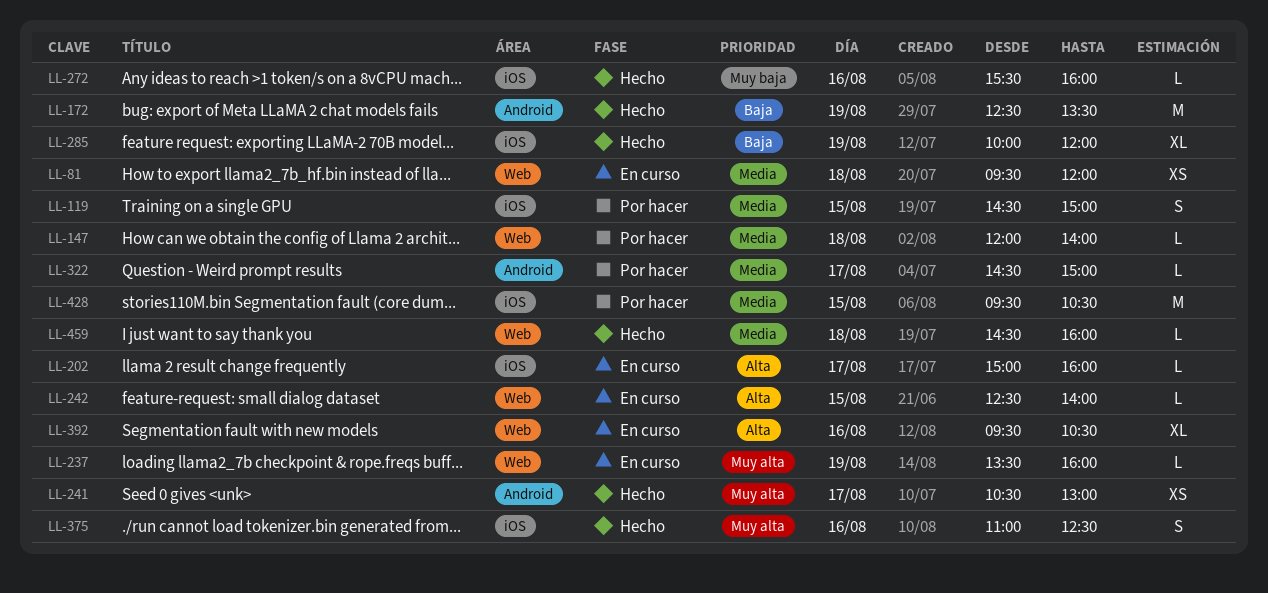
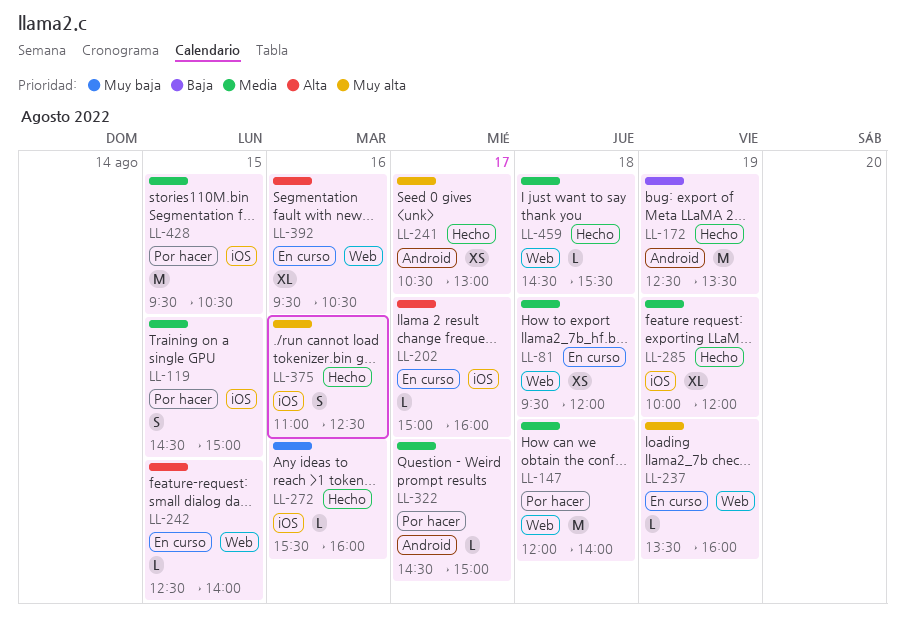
LL-147, estimate: L -> M
LL-285, priority: Baja -> Media
LL-459, ends: 16:00 -> 15:30

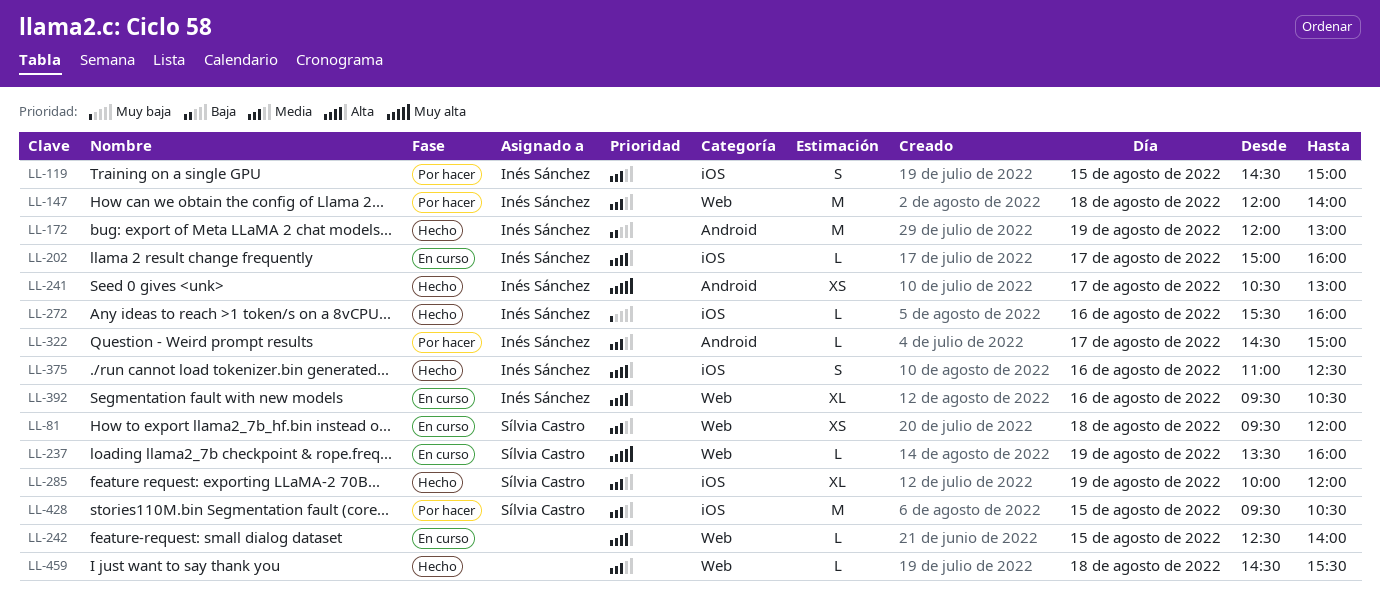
LL-172, begins: 12:30 -> 12:00
LL-172, ends: 13:30 -> 13:00
LL-375, priority: Muy alta -> Alta

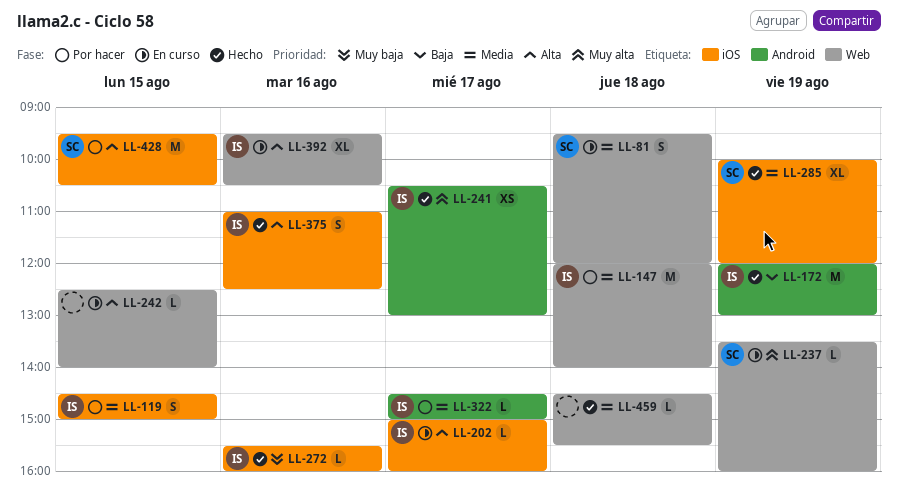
LL-81, estimate: XS -> S
LL-428, priority: Media -> Alta

